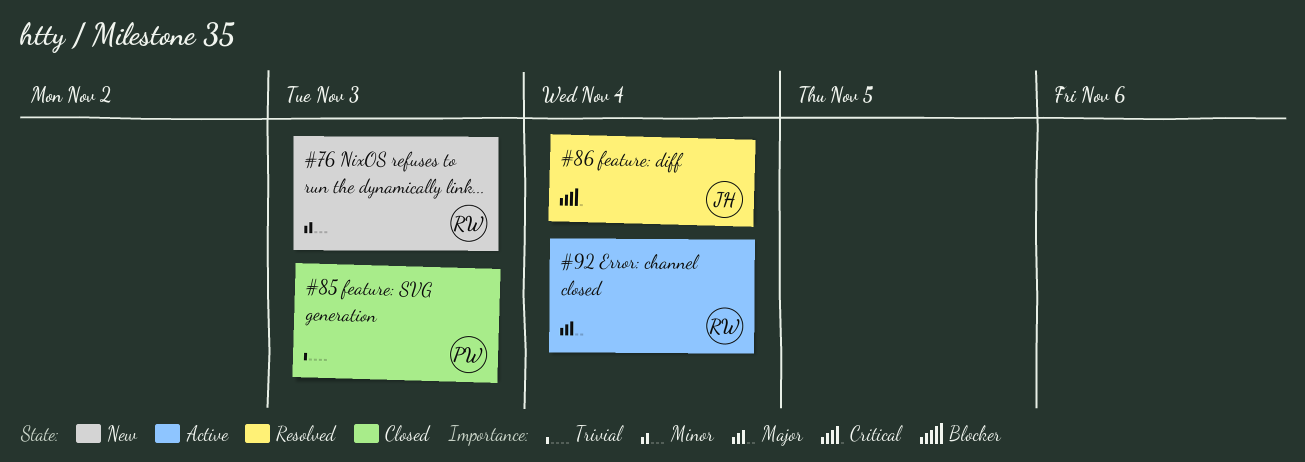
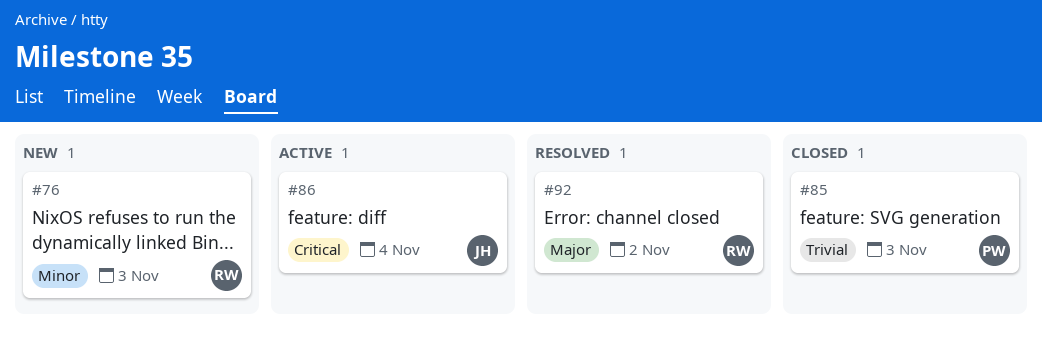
#86, status: Resolved -> Active
#92, status: Active -> Resolved
#92, due: Nov 4 -> Nov 2

